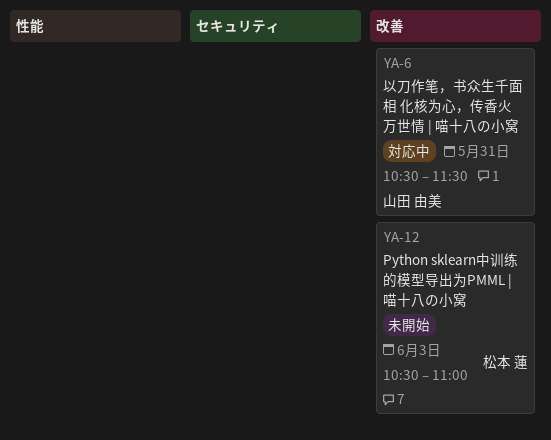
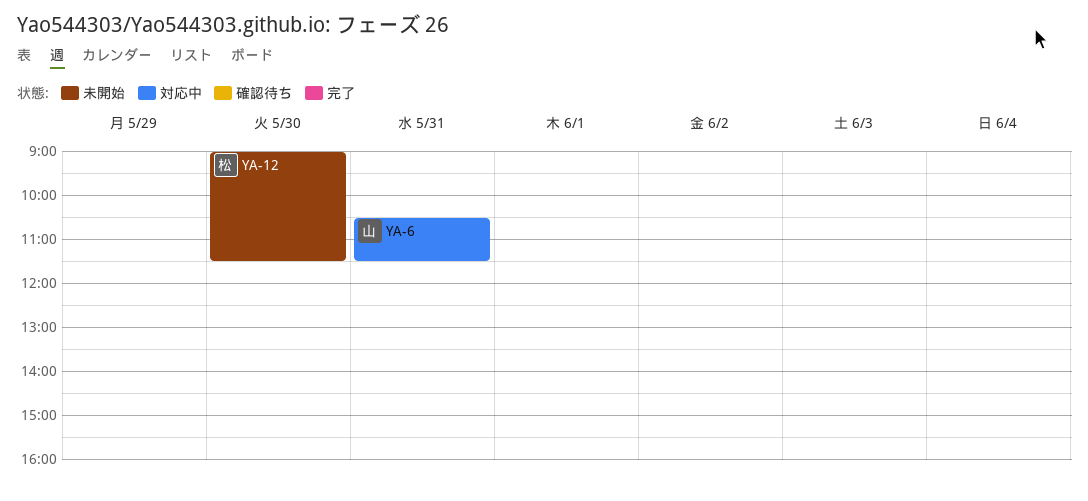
YA-12, day: Jun 3 -> May 30
YA-12, begins: 10:30 -> 09:00
YA-12, ends: 11:00 -> 11:30

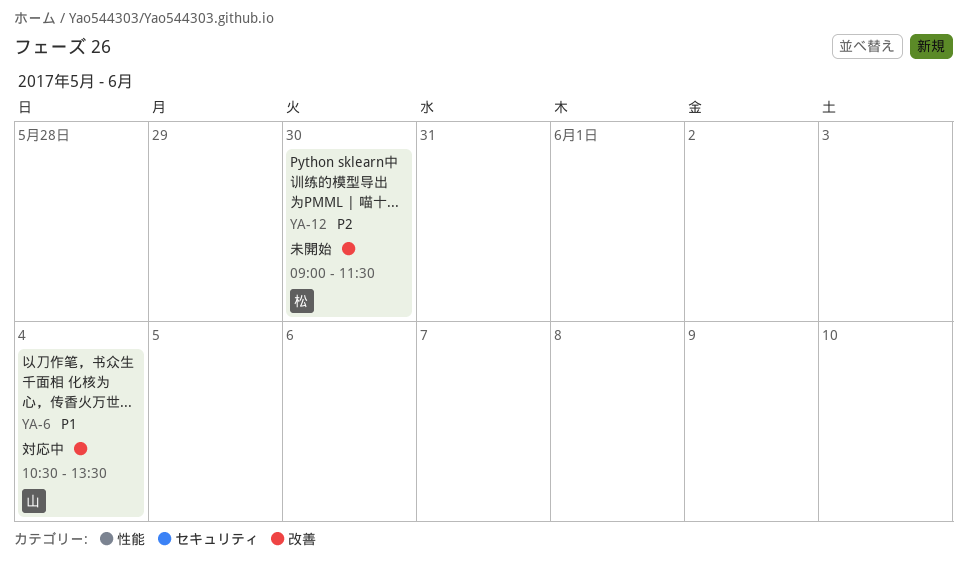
YA-6, day: May 31 -> Jun 4
YA-6, ends: 11:30 -> 13:30

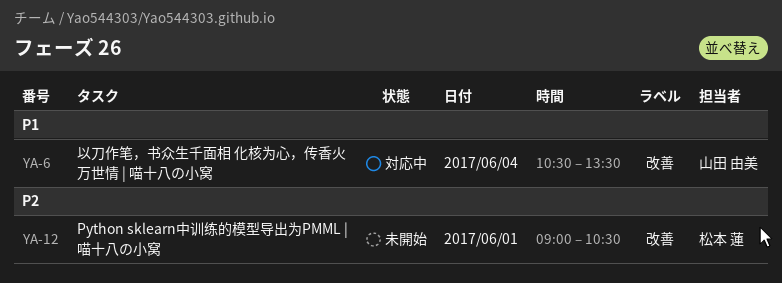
YA-12, day: May 30 -> Jun 1
YA-12, ends: 11:30 -> 10:30

